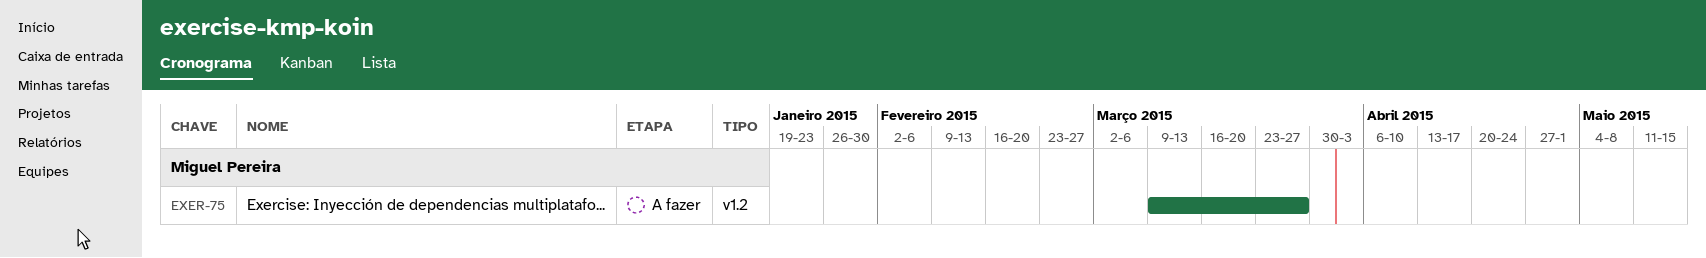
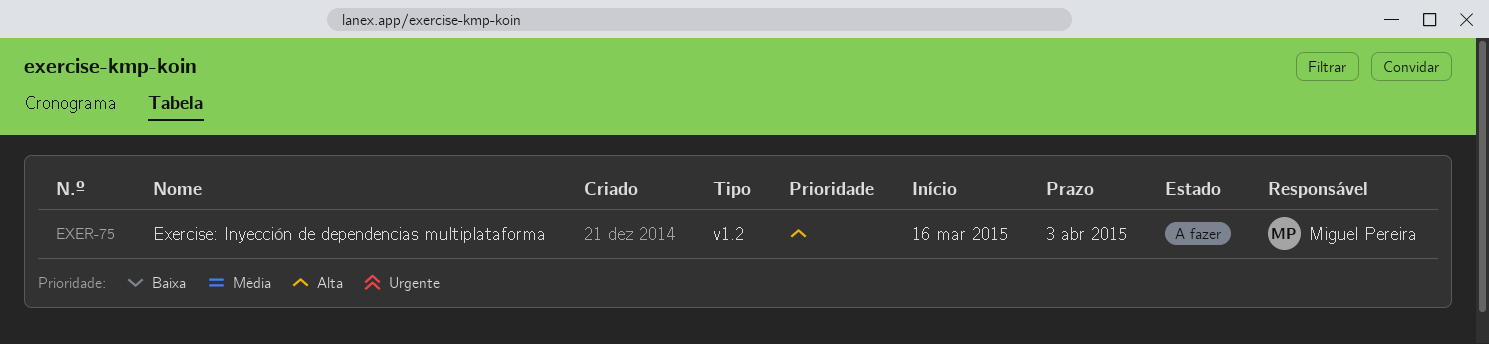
EXER-75, start: Mar 9 -> Mar 16
EXER-75, due: Mar 27 -> Apr 3

